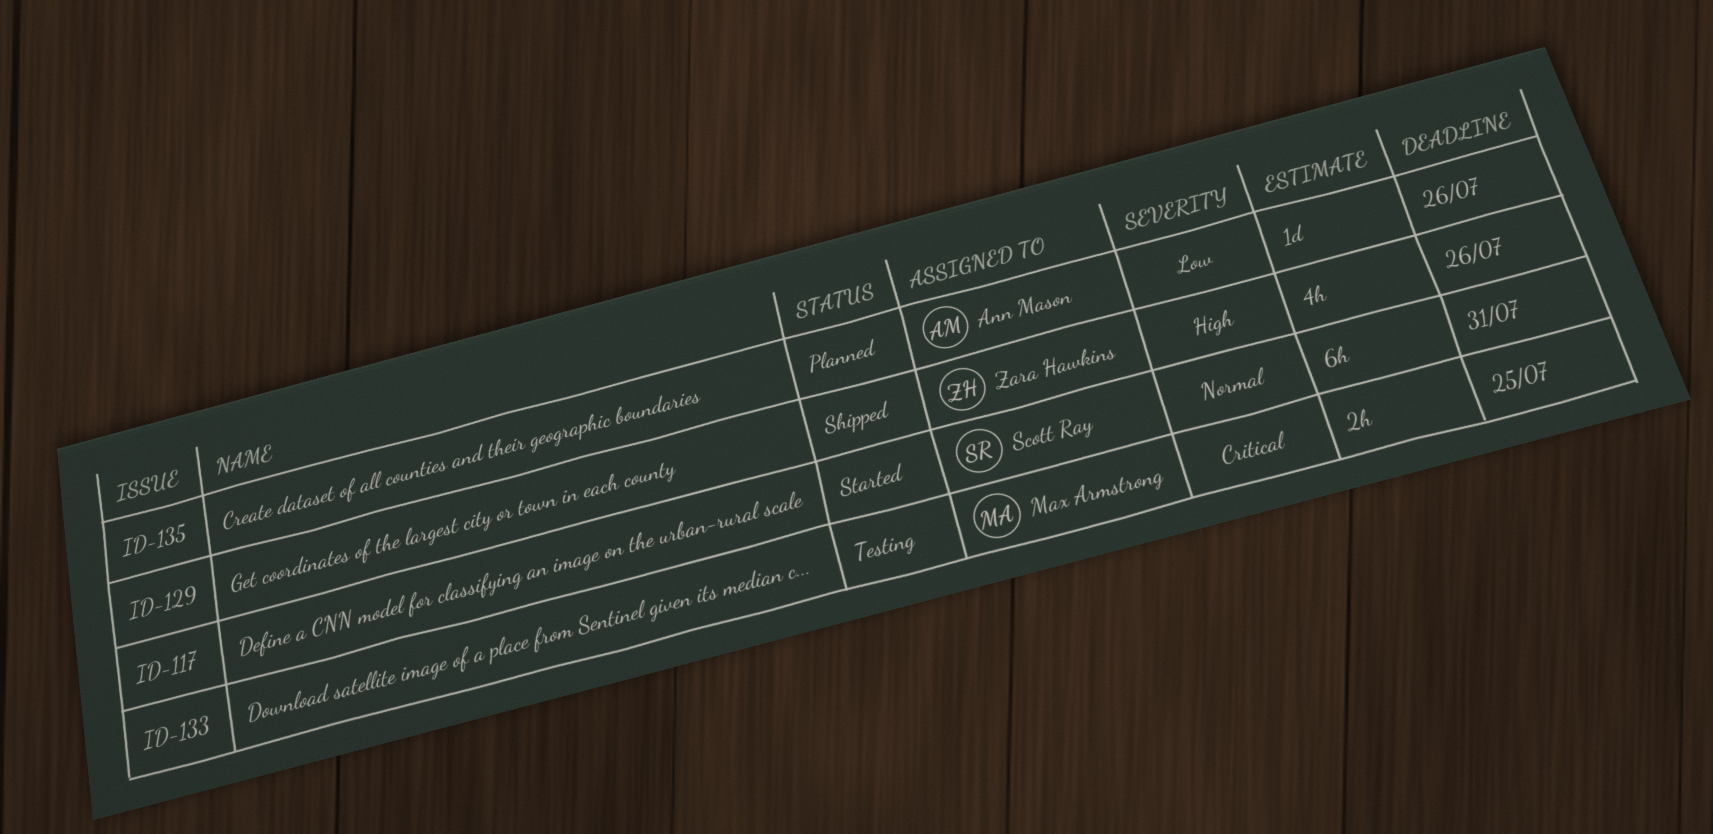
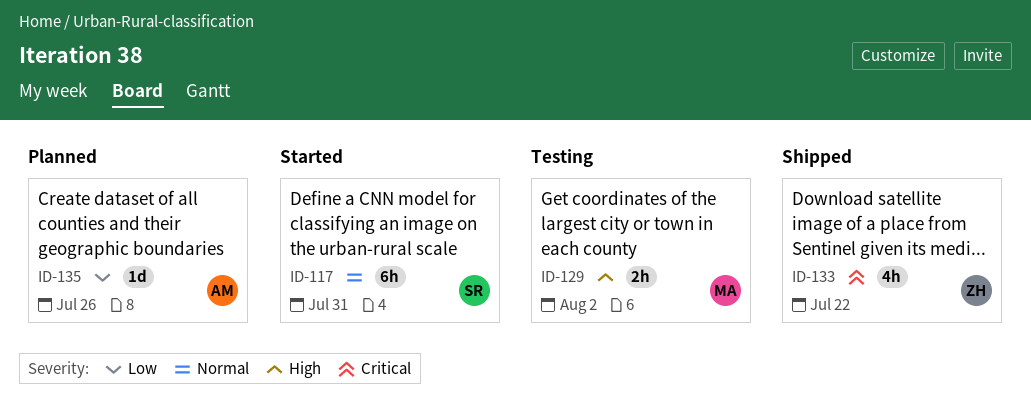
ID-129, status: Shipped -> Testing
ID-129, owner: Zara Hawkins -> Max Armstrong
ID-129, estimate: 4h -> 2h
ID-129, due: Jul 26 -> Aug 2
ID-133, status: Testing -> Shipped
ID-133, owner: Max Armstrong -> Zara Hawkins
ID-133, estimate: 2h -> 4h
ID-133, due: Jul 25 -> Jul 22

